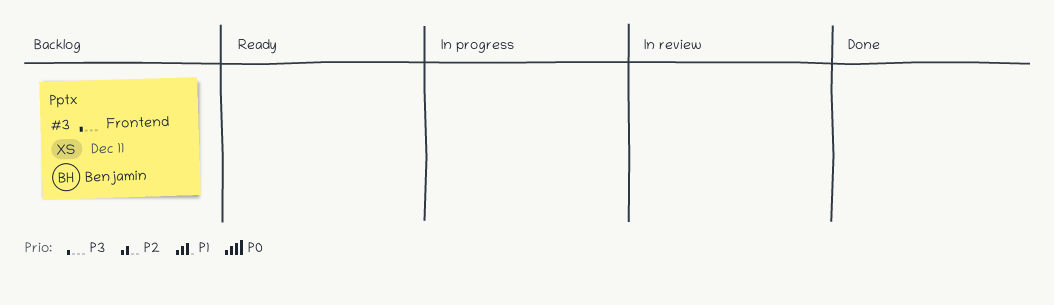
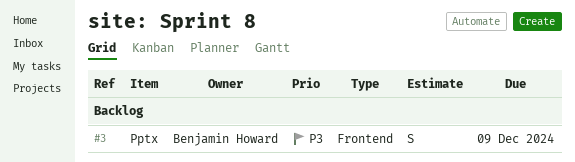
#3, estimate: XS -> S
#3, due: Dec 11 -> Dec 9

